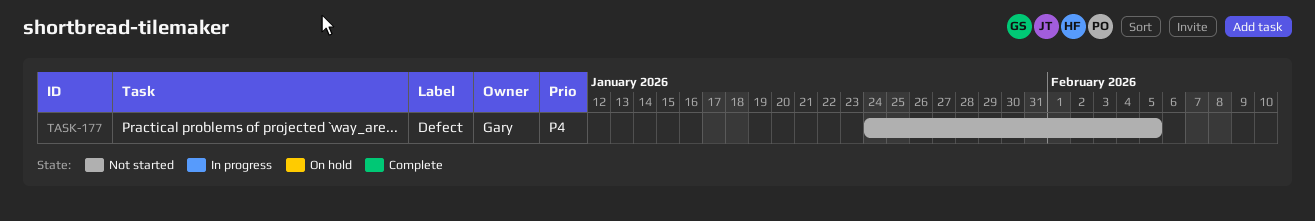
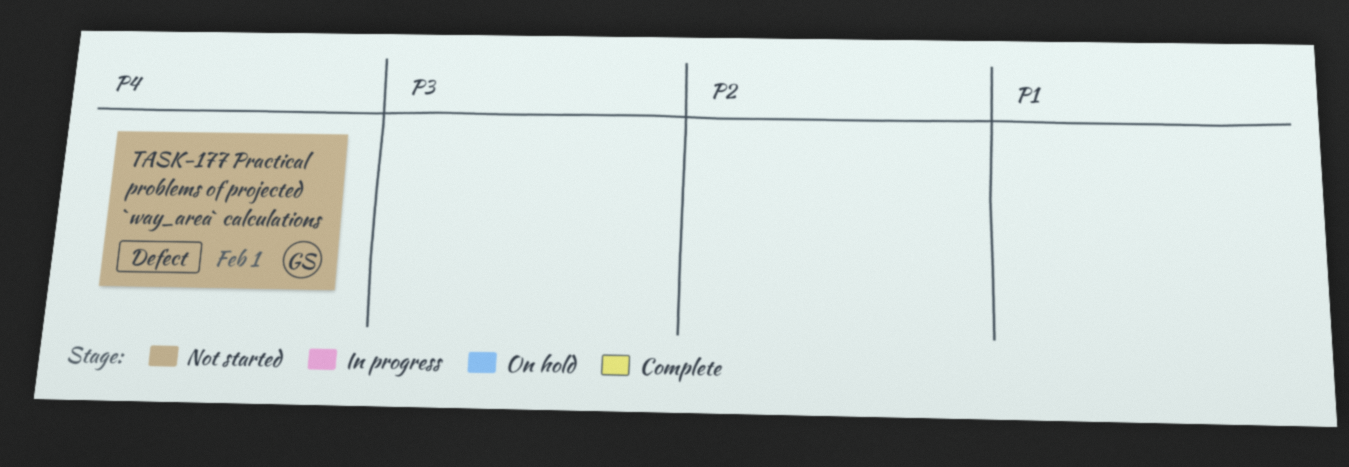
TASK-177, due: Feb 5 -> Feb 1

